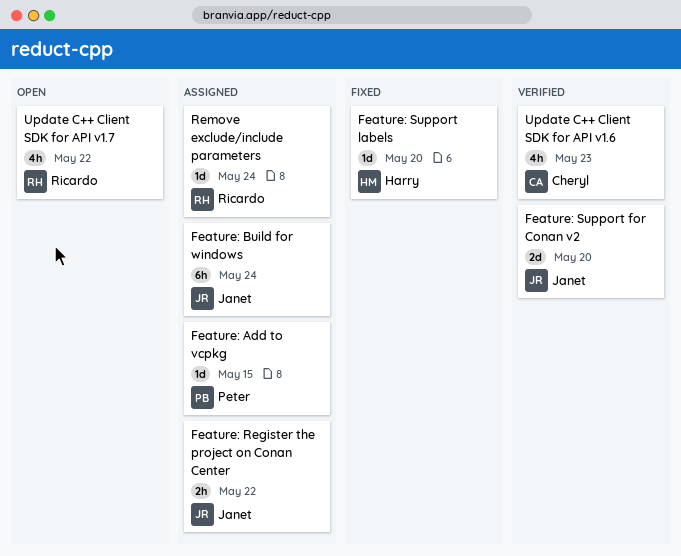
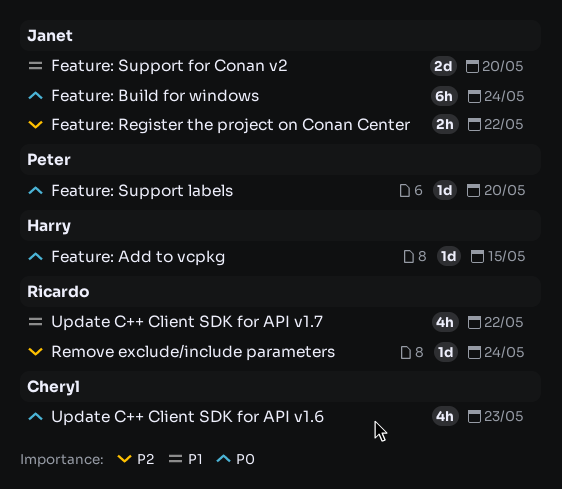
Feature: Add to vcpkg, owner: Peter -> Harry
Feature: Support labels, owner: Harry -> Peter

